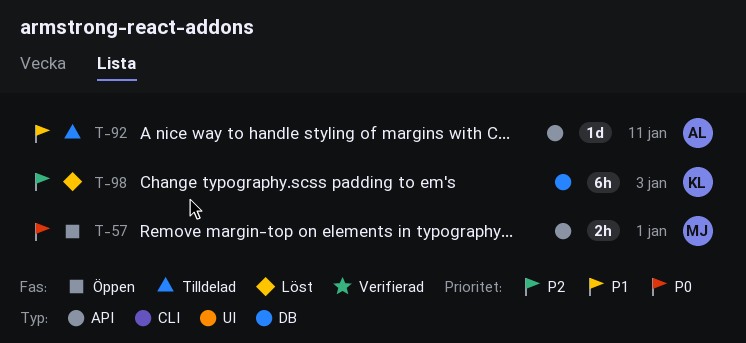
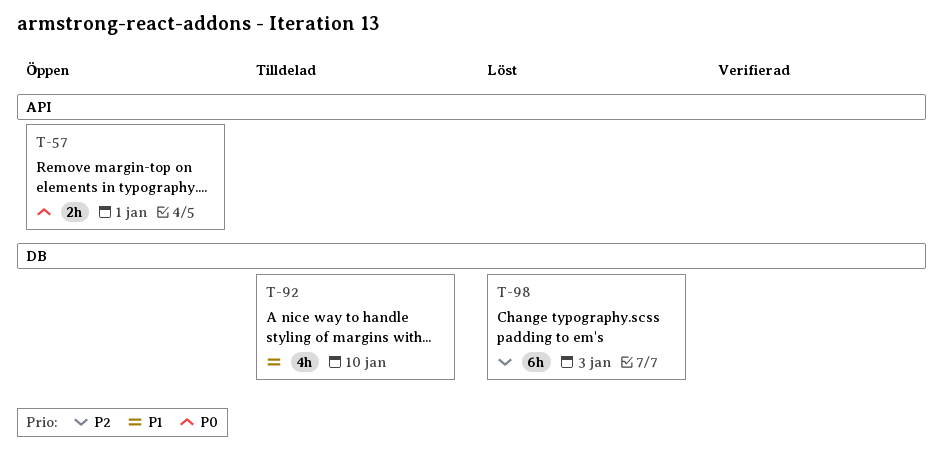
T-92, label: API -> DB
T-92, estimate: 1d -> 4h
T-92, due: Jan 11 -> Jan 10

